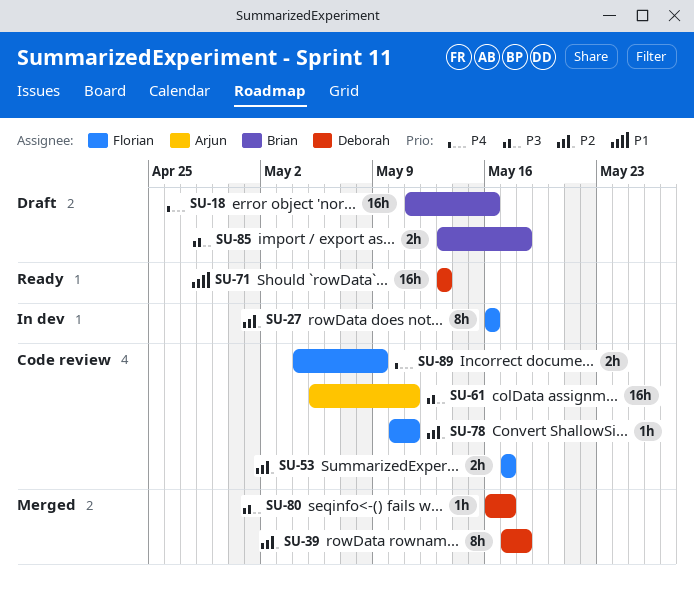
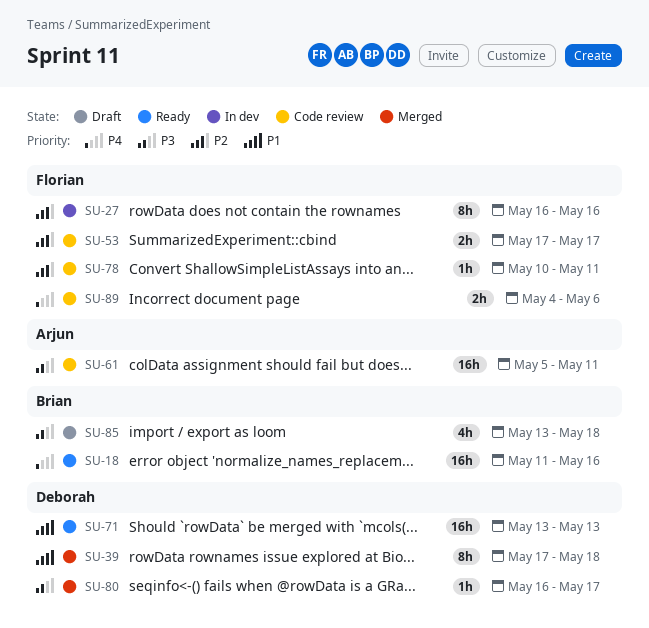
SU-18, status: Draft -> Ready
SU-39, priority: P2 -> P1
SU-85, estimate: 2h -> 4h
SU-89, due: May 9 -> May 6

